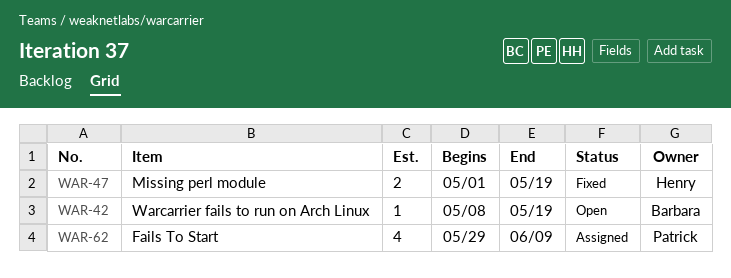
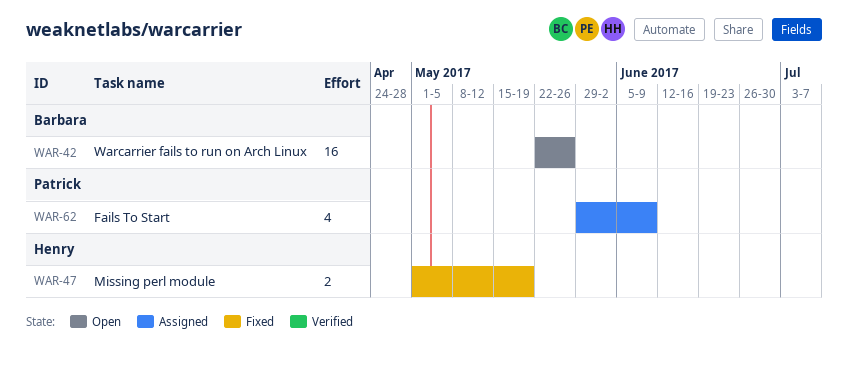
WAR-42, estimate: 1 -> 16
WAR-42, start: May 8 -> May 22
WAR-42, due: May 19 -> May 26

